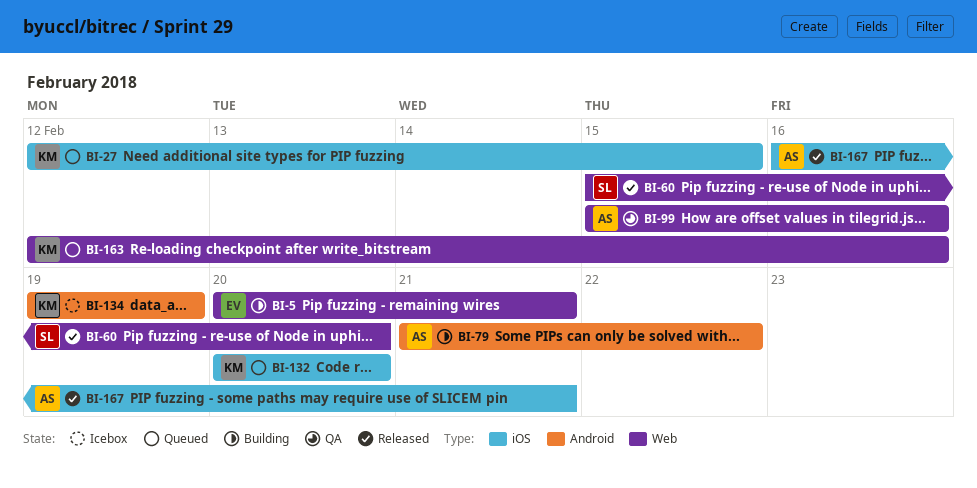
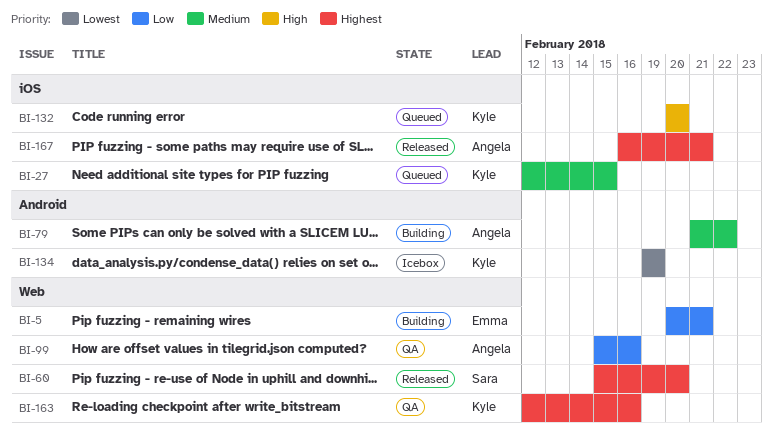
BI-163, status: Queued -> QA

